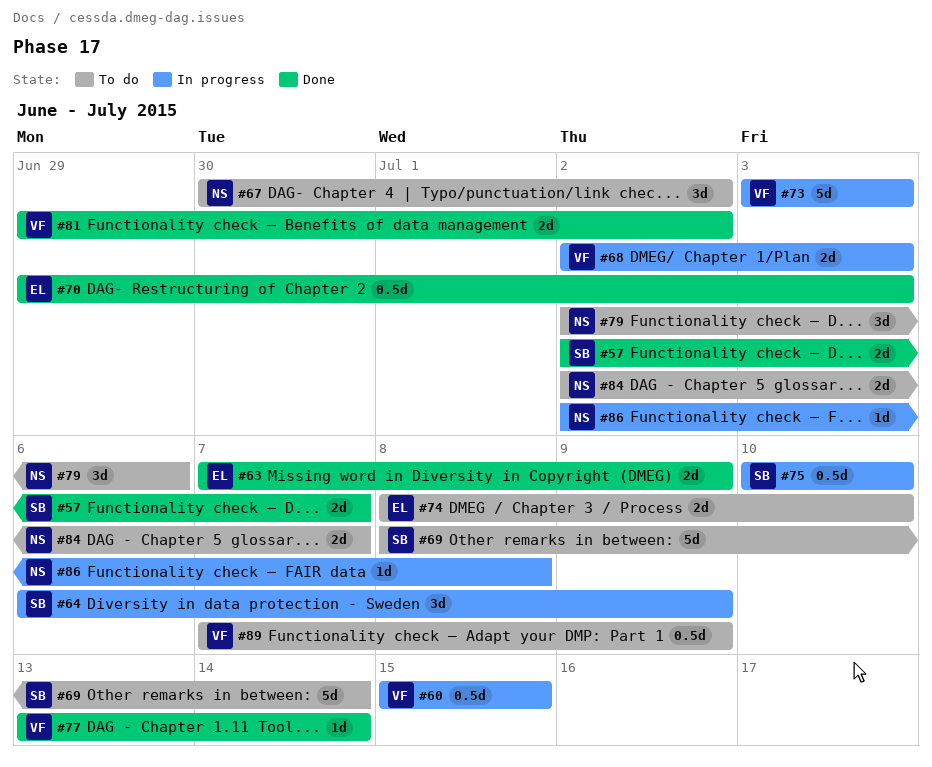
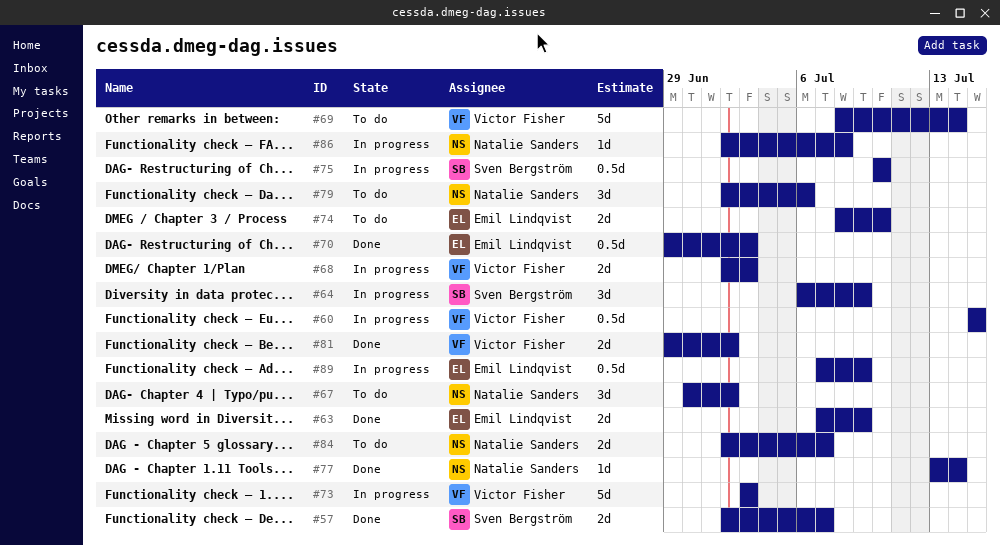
#69, owner: Sven Bergström -> Victor Fisher
#77, owner: Victor Fisher -> Natalie Sanders
#89, status: To do -> In progress
#89, owner: Victor Fisher -> Emil Lindqvist

